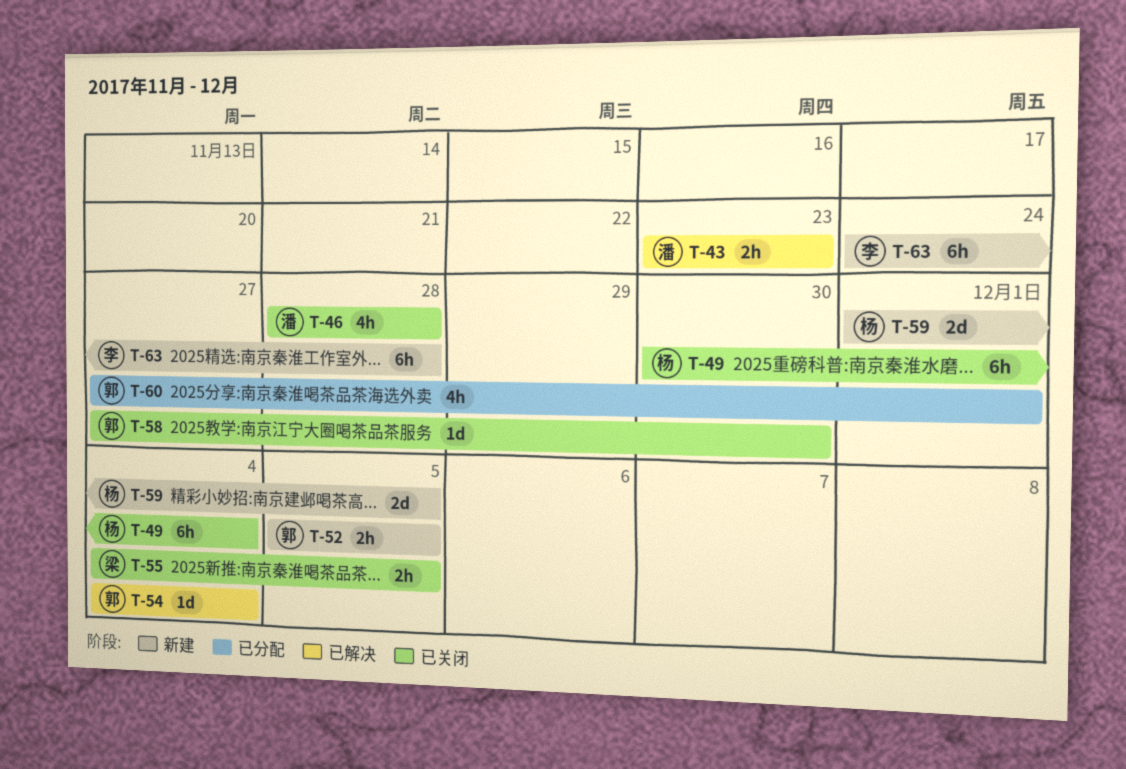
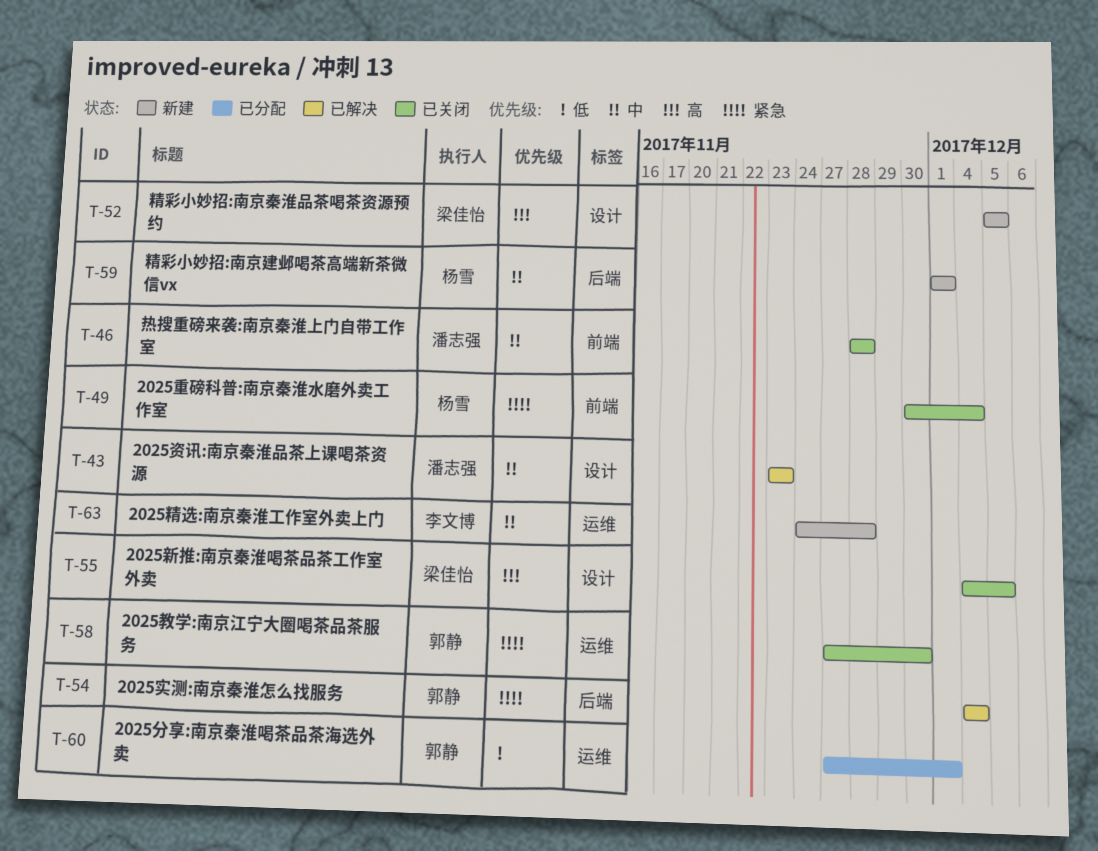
T-52, owner: 郭静 -> 梁佳怡
T-59, due: Dec 5 -> Dec 1

